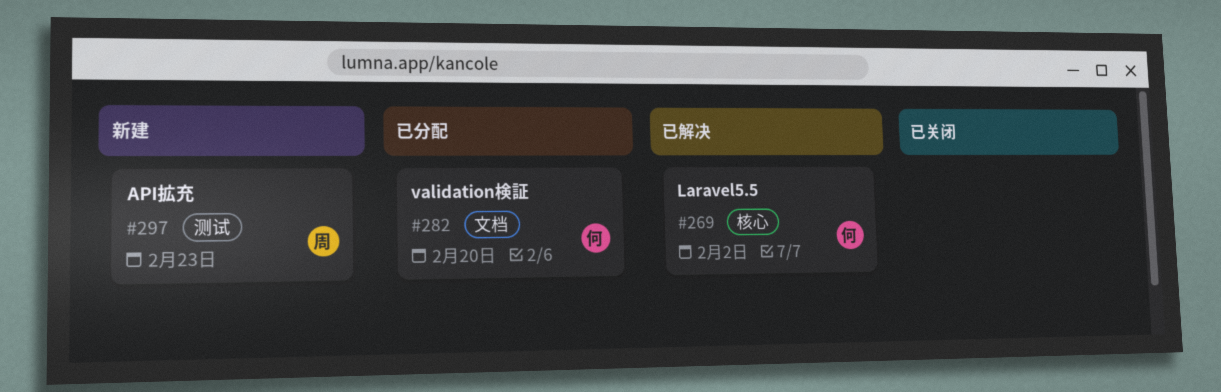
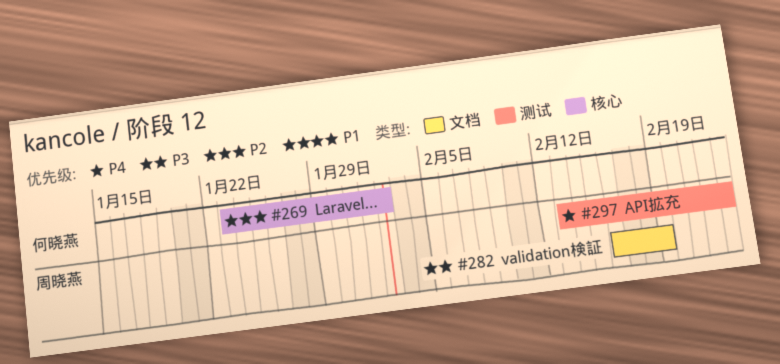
#282, owner: 何晓燕 -> 周晓燕
#282, due: Feb 20 -> Feb 19

